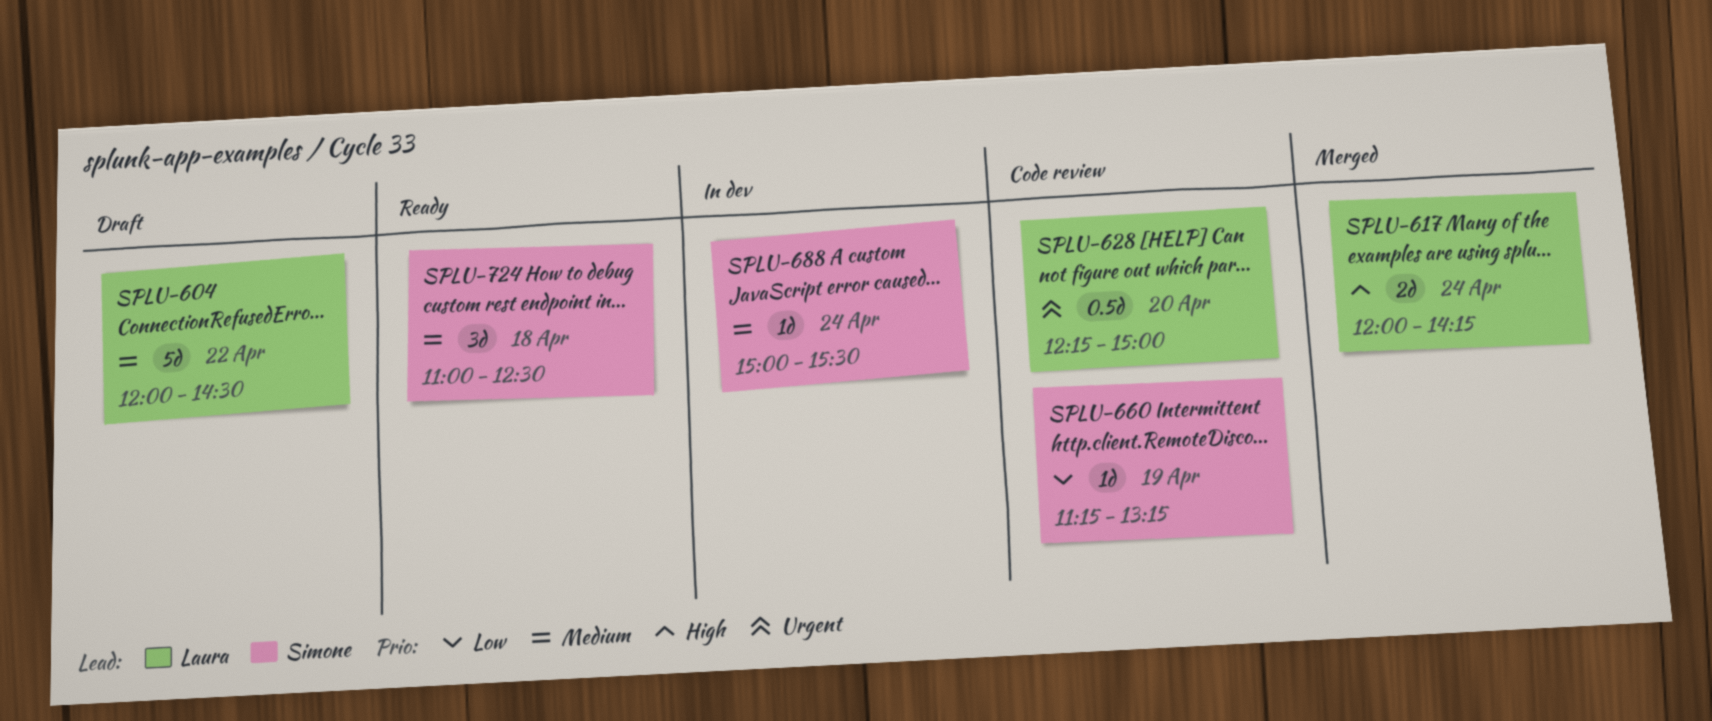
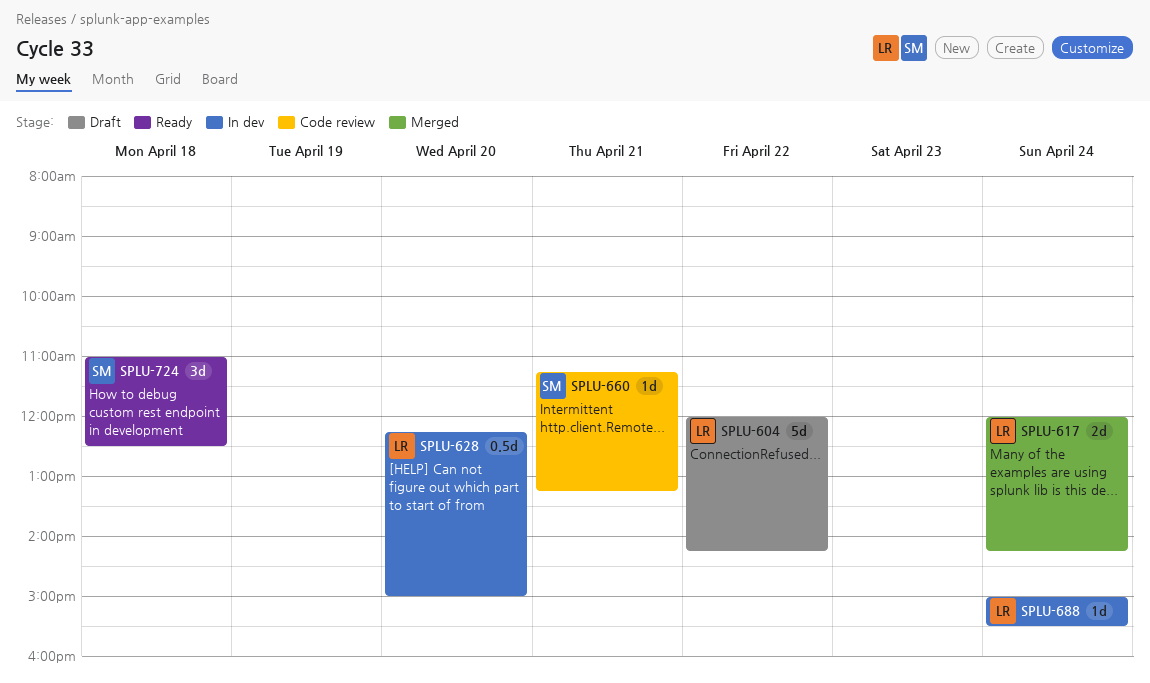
SPLU-604, ends: 14:30 -> 14:15
SPLU-628, status: Code review -> In dev
SPLU-660, day: Apr 19 -> Apr 21
SPLU-688, owner: Simone -> Laura

